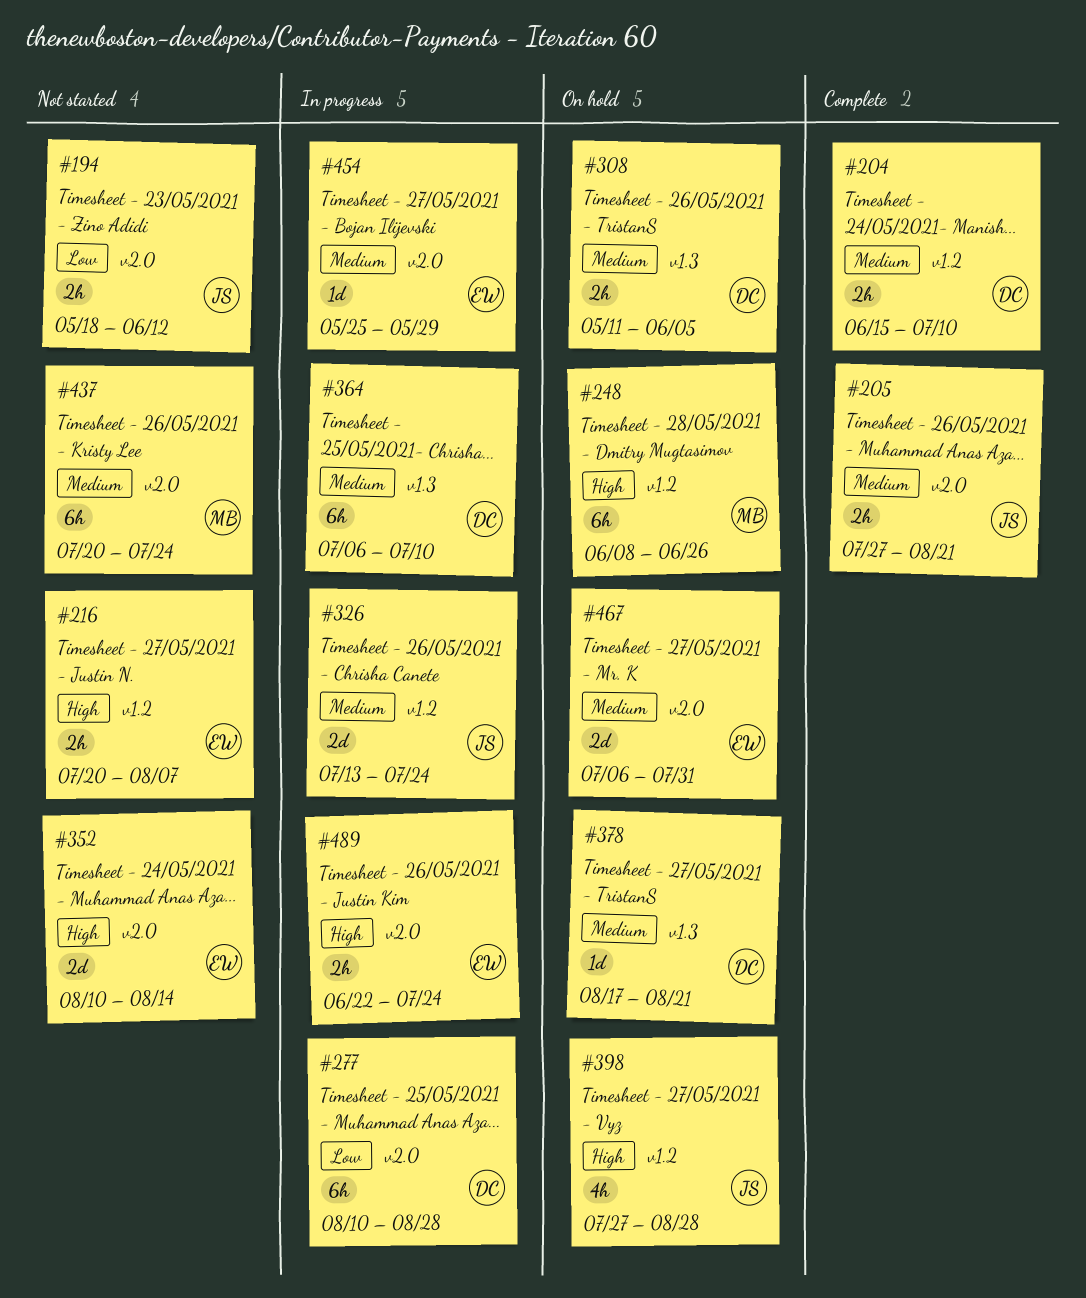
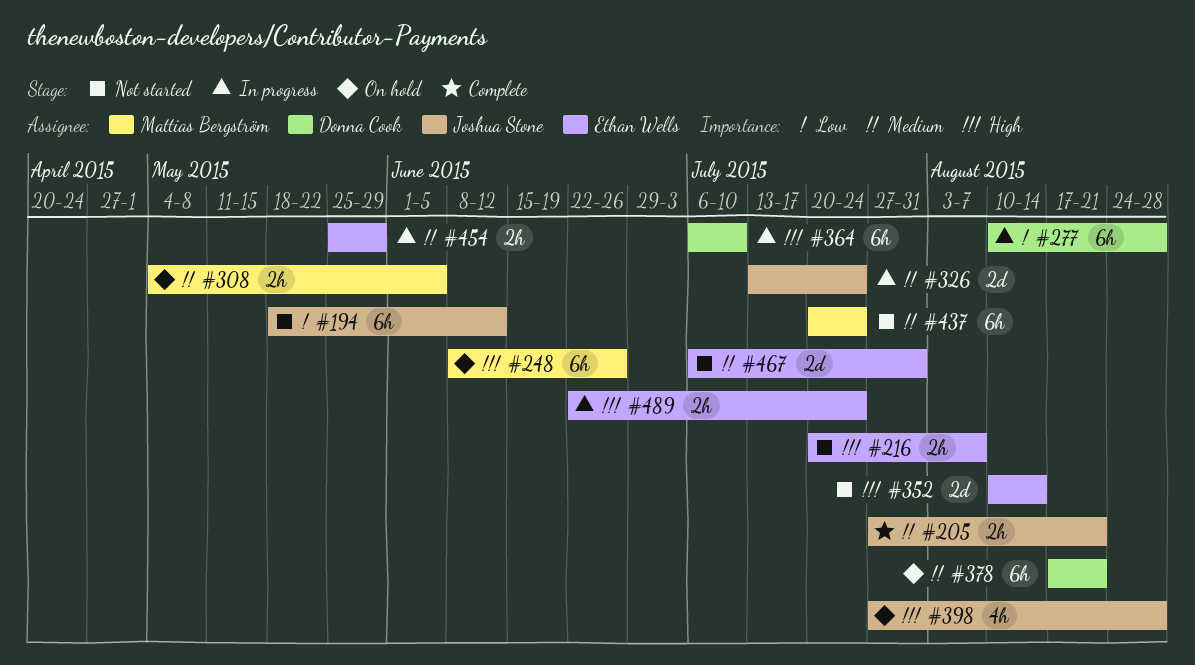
#194, estimate: 2h -> 6h
#204: present -> none
#308, owner: Donna Cook -> Mattias Bergström
#308, start: May 11 -> May 4
#364, priority: Medium -> High
#378, estimate: 1d -> 6h
#454, estimate: 1d -> 2h
#467, status: On hold -> Not started

